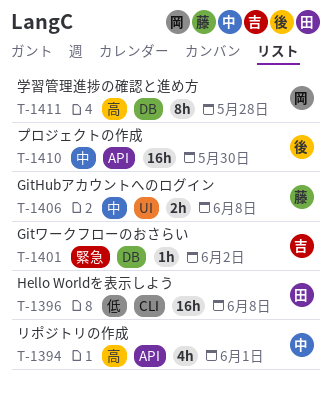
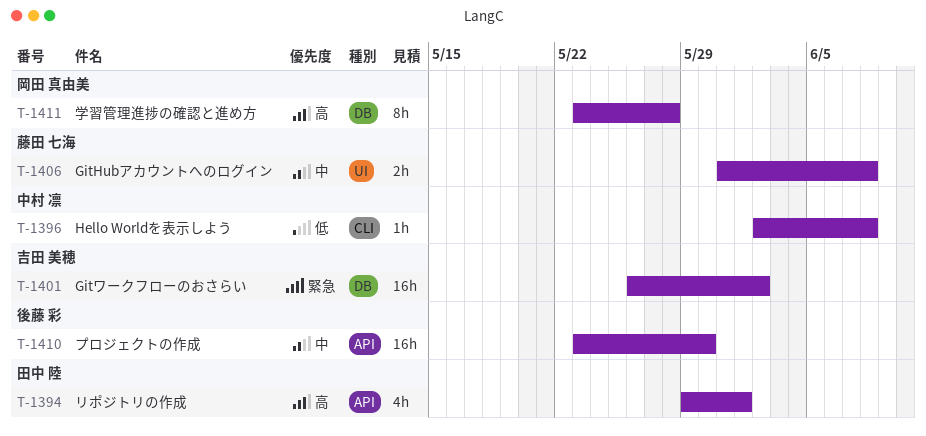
T-1394, owner: 中村 凛 -> 田中 陸
T-1396, owner: 田中 陸 -> 中村 凛
T-1396, estimate: 16h -> 1h
T-1401, estimate: 1h -> 16h

